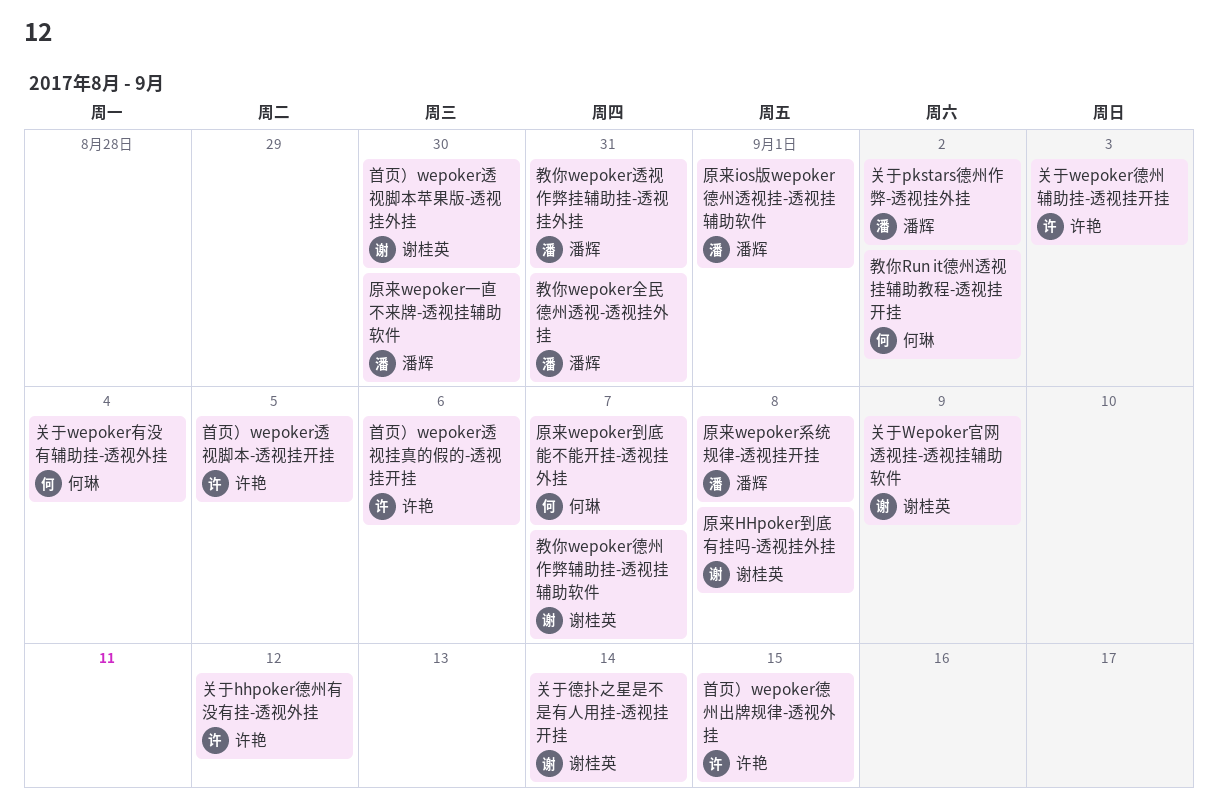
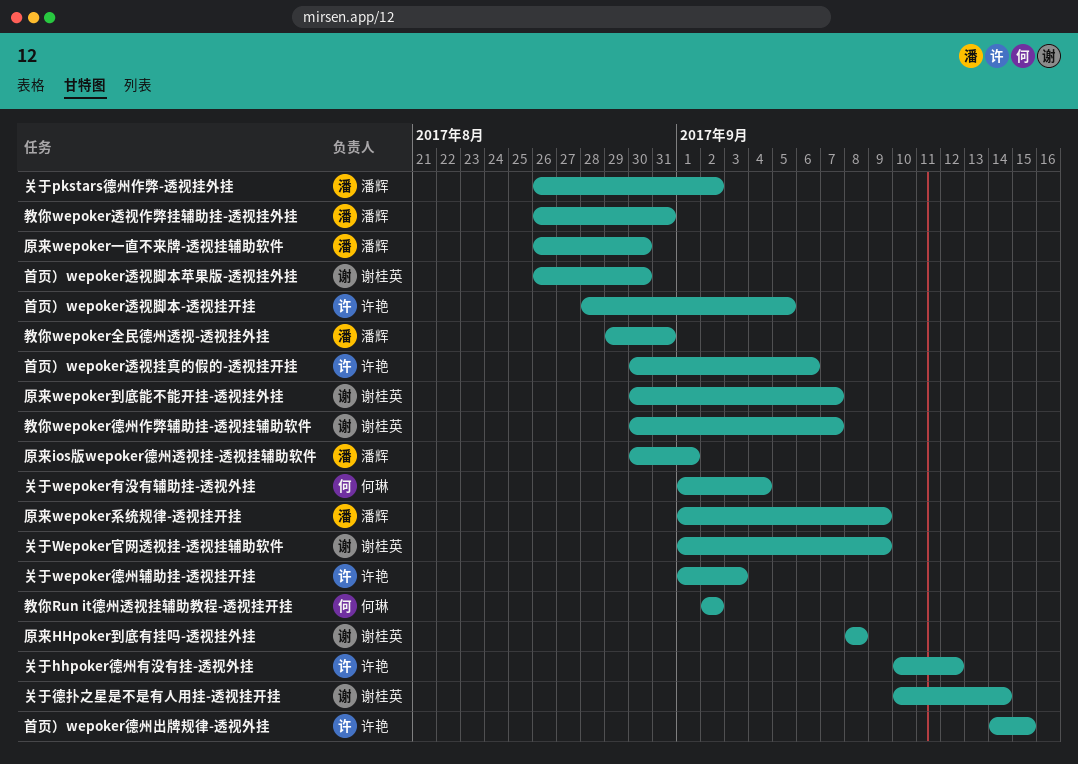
原来wepoker到底能不能开挂-透视挂外挂, owner: 何琳 -> 谢桂英
原来wepoker系统规律-透视挂开挂, due: Sep 8 -> Sep 9

